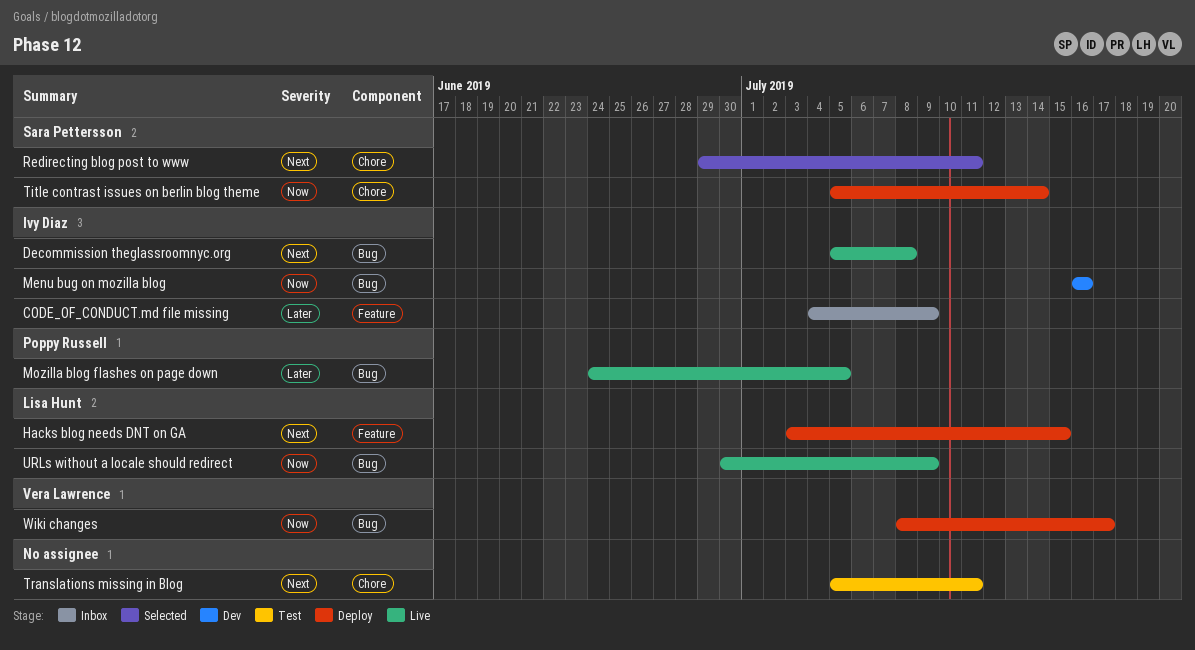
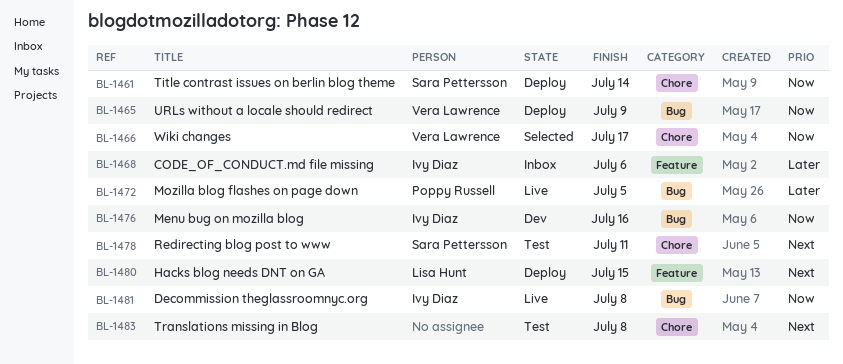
CODE_OF_CONDUCT.md file missing, due: Jul 9 -> Jul 6
Decommission theglassroomnyc.org, priority: Next -> Now
Redirecting blog post to www, status: Selected -> Test
Translations missing in Blog, due: Jul 11 -> Jul 8
URLs without a locale should redirect, status: Live -> Deploy
URLs without a locale should redirect, owner: Lisa Hunt -> Vera Lawrence
Wiki changes, status: Deploy -> Selected
Wiki changes, label: Bug -> Chore

